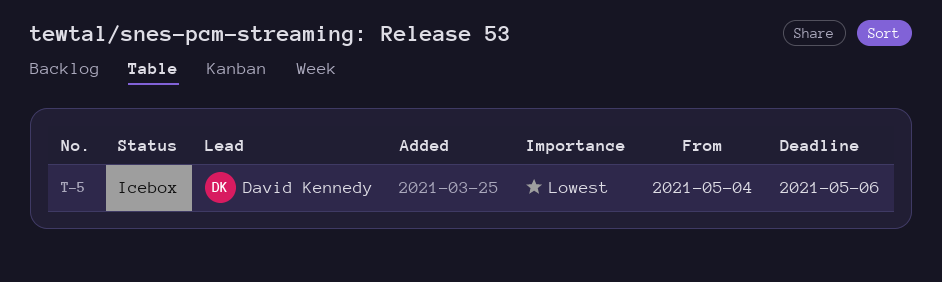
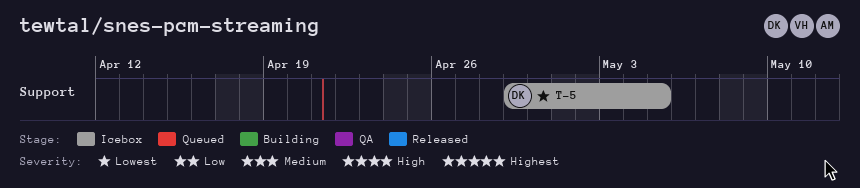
T-5, start: May 4 -> Apr 29
T-5, due: May 6 -> May 5

